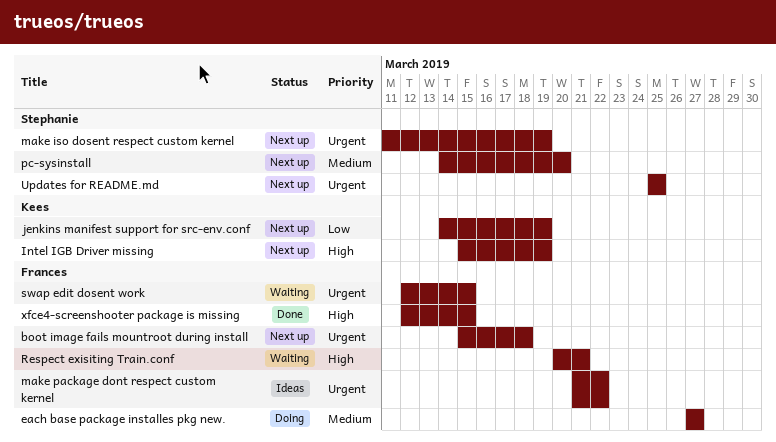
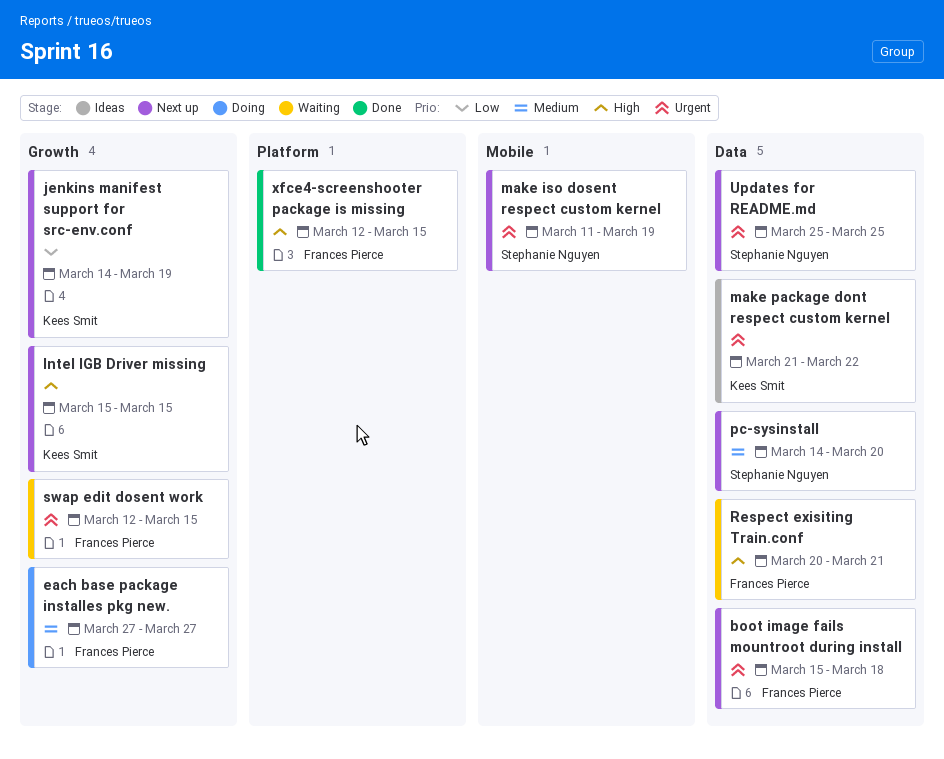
Intel IGB Driver missing, due: Mar 19 -> Mar 15
make package dont respect custom kernel, owner: Frances Pierce -> Kees Smit

